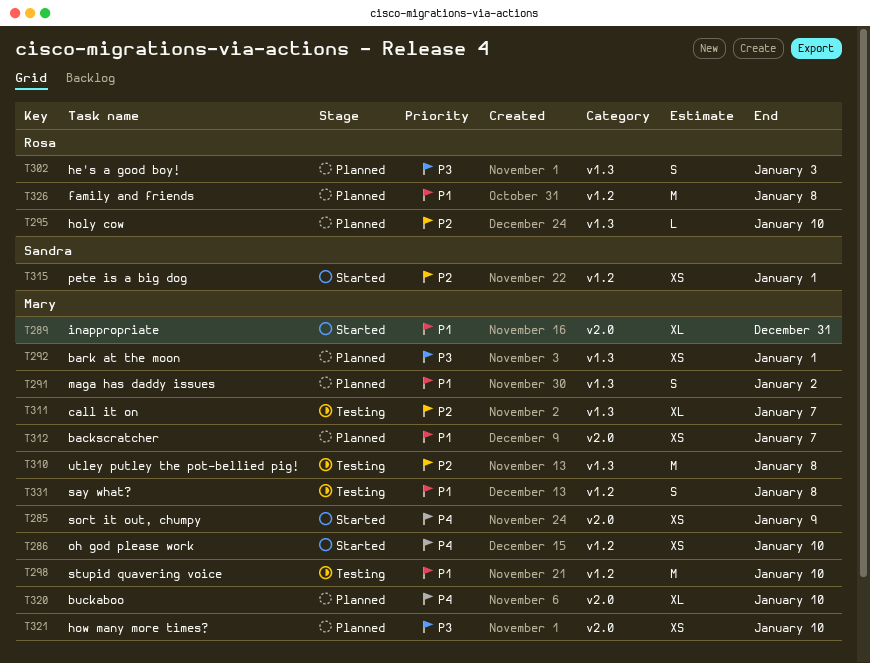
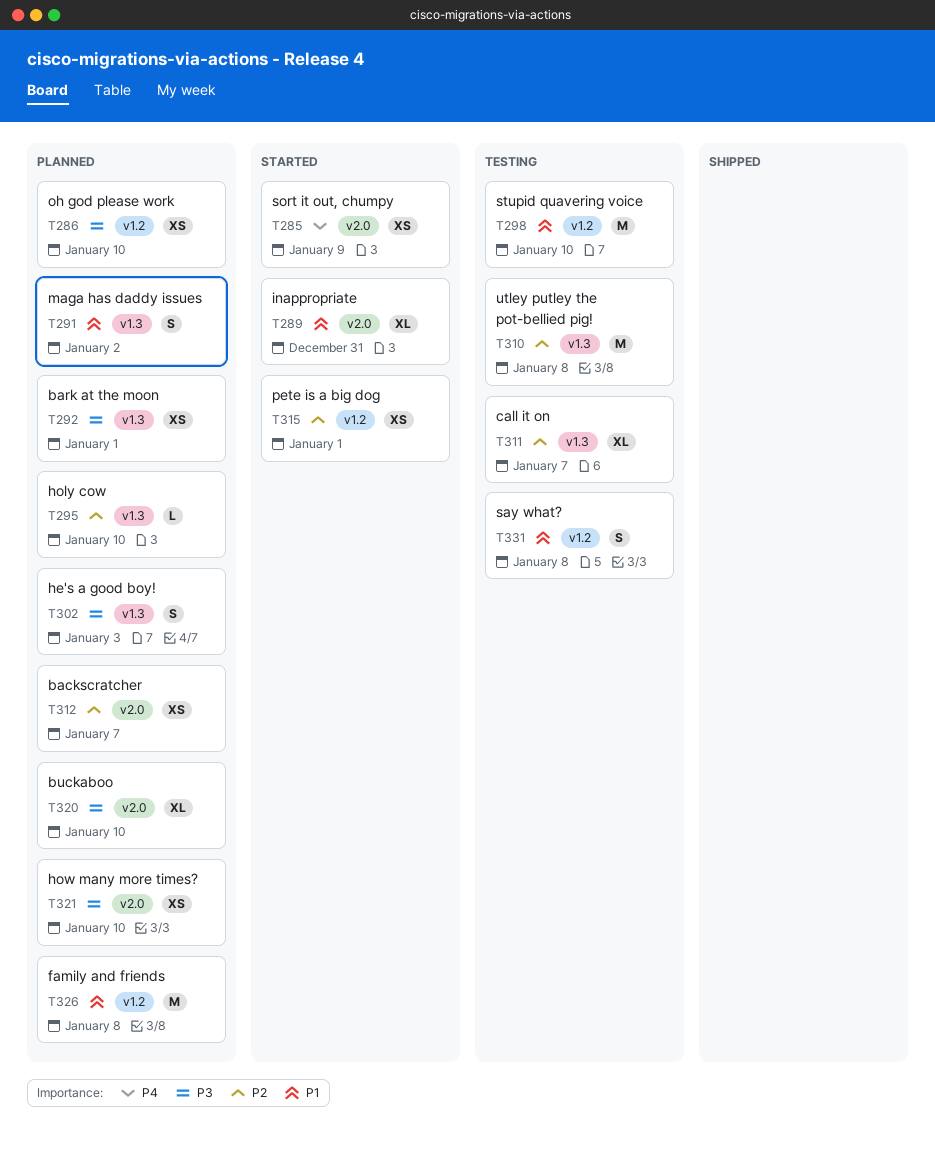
T286, status: Started -> Planned
T286, priority: P4 -> P3
T312, priority: P1 -> P2
T320, priority: P4 -> P3

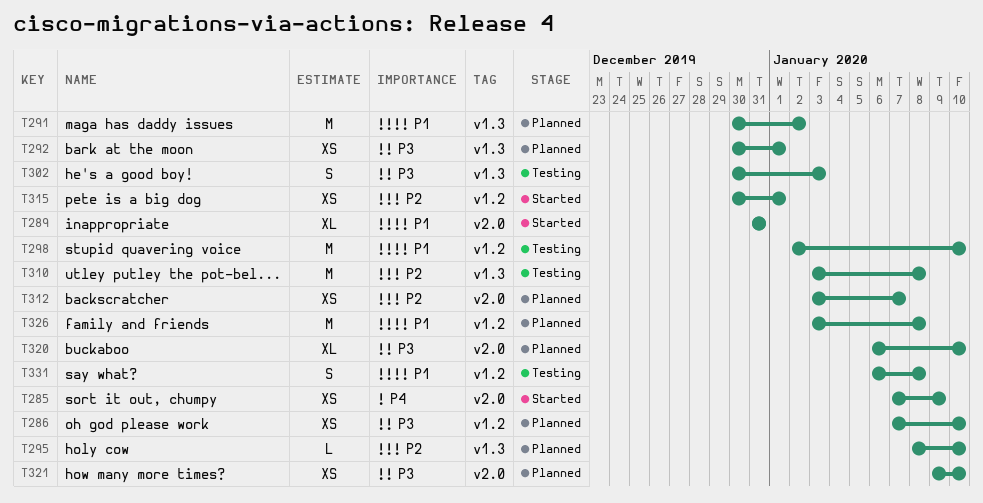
T291, estimate: S -> M
T302, status: Planned -> Testing
T311: present -> none

